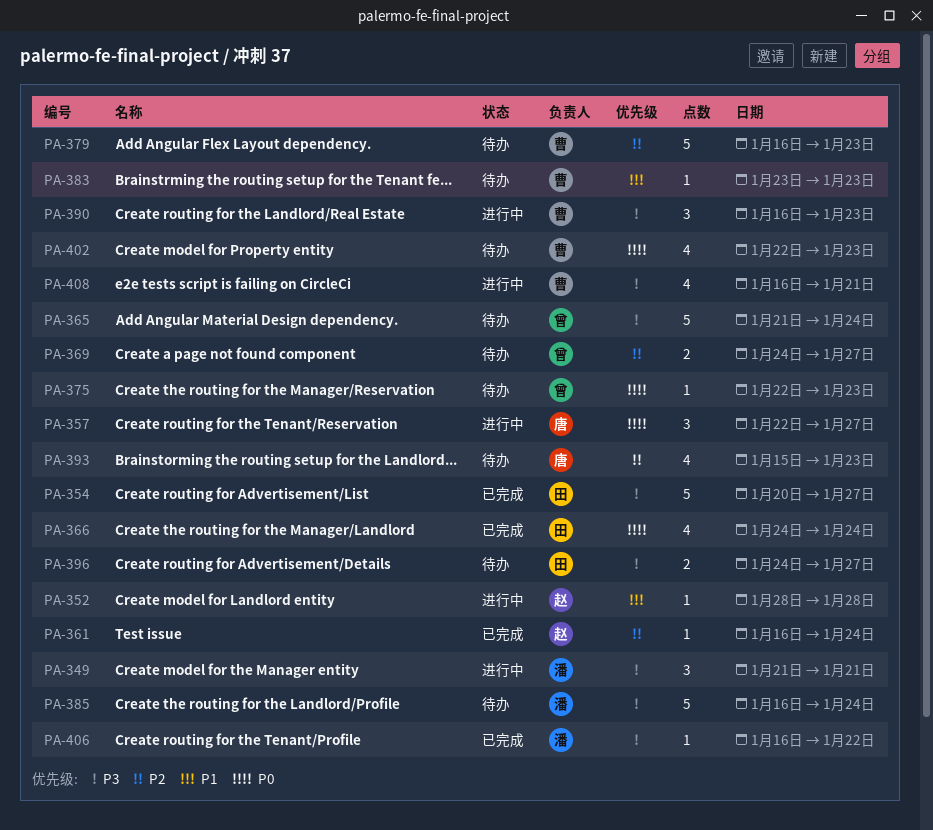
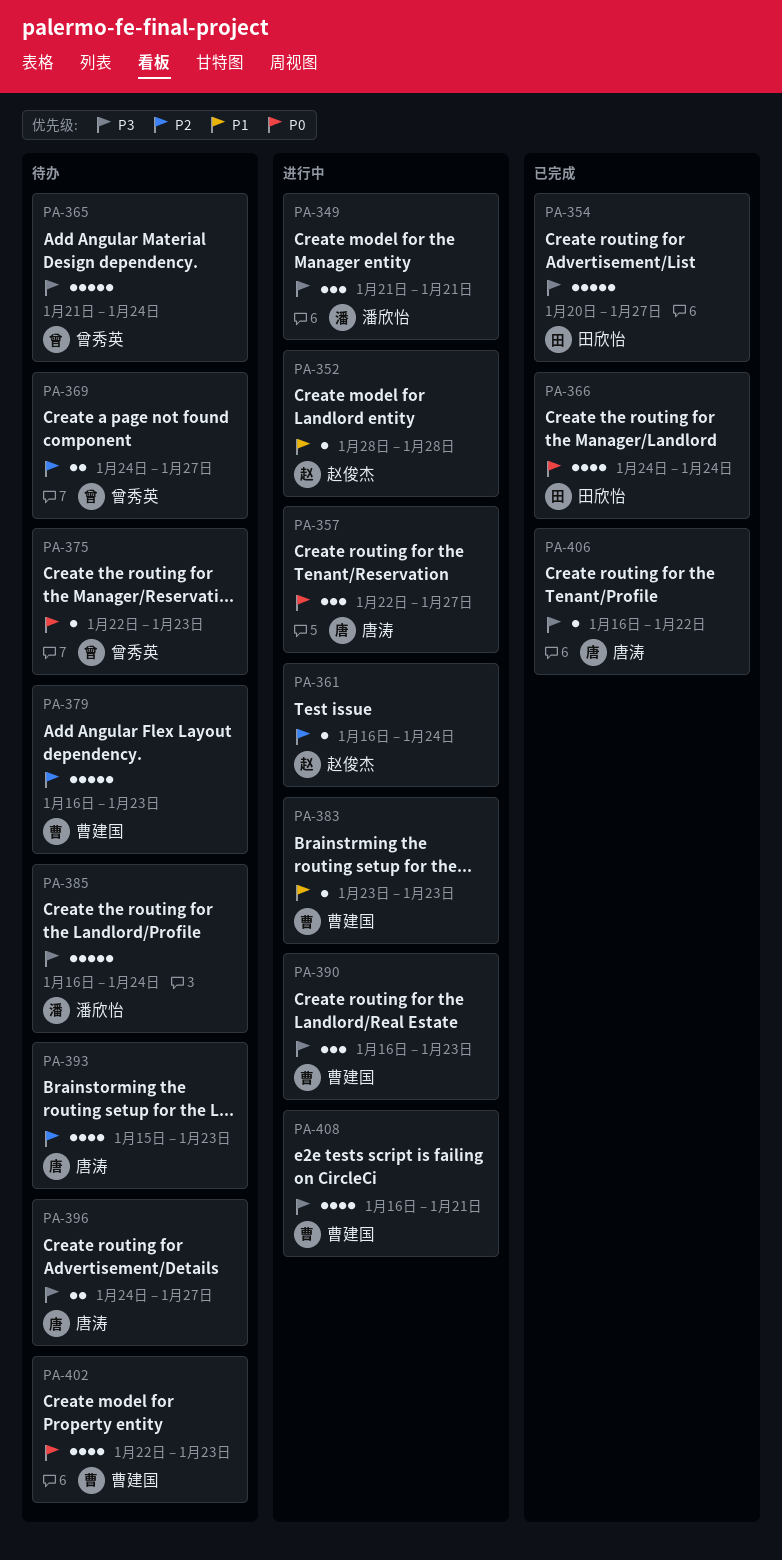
PA-361, status: 已完成 -> 进行中
PA-383, status: 待办 -> 进行中
PA-396, owner: 田欣怡 -> 唐涛
PA-406, owner: 潘欣怡 -> 唐涛

